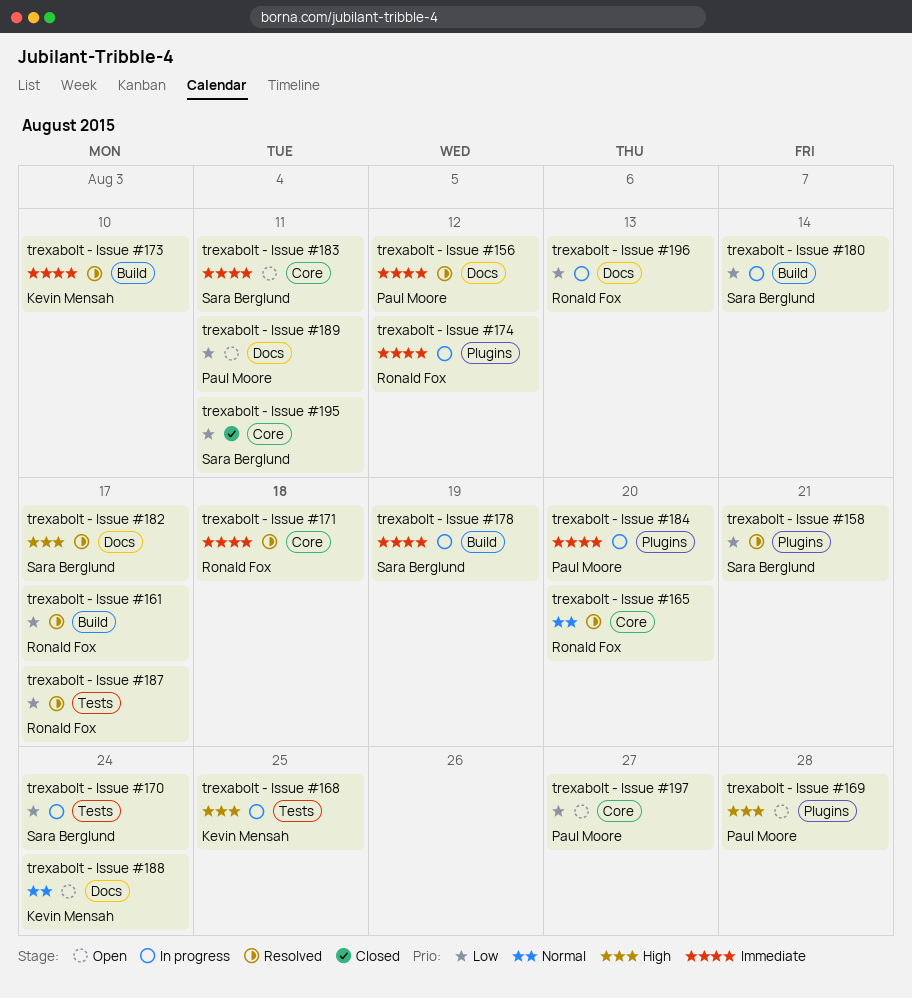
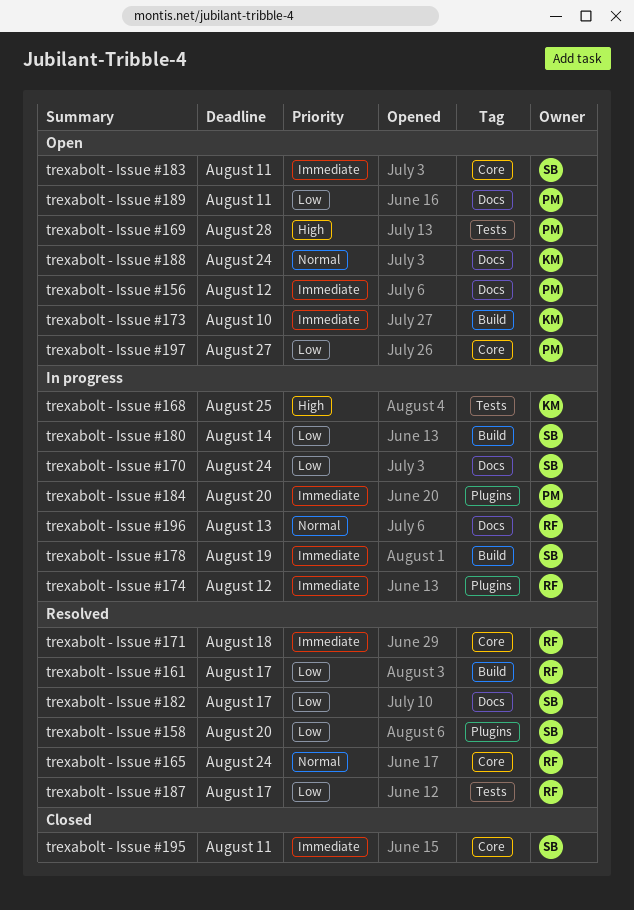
trexabolt - Issue #156, status: Resolved -> Open
trexabolt - Issue #158, due: Aug 21 -> Aug 20
trexabolt - Issue #165, due: Aug 20 -> Aug 24
trexabolt - Issue #169, label: Plugins -> Tests
trexabolt - Issue #170, label: Tests -> Docs
trexabolt - Issue #173, status: Resolved -> Open
trexabolt - Issue #182, priority: High -> Low
trexabolt - Issue #195, priority: Low -> Immediate
trexabolt - Issue #196, priority: Low -> Normal

